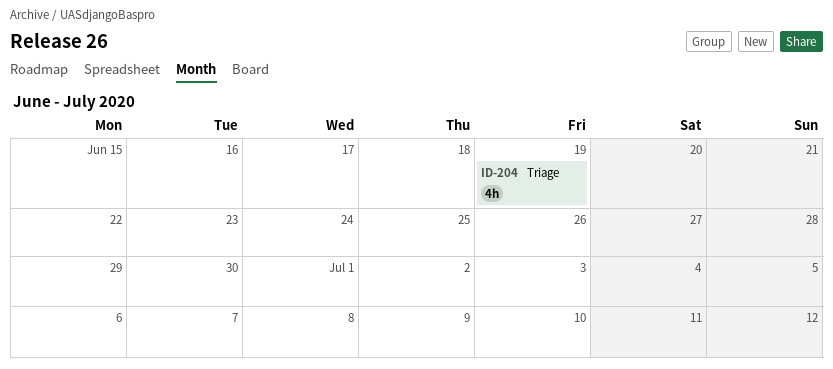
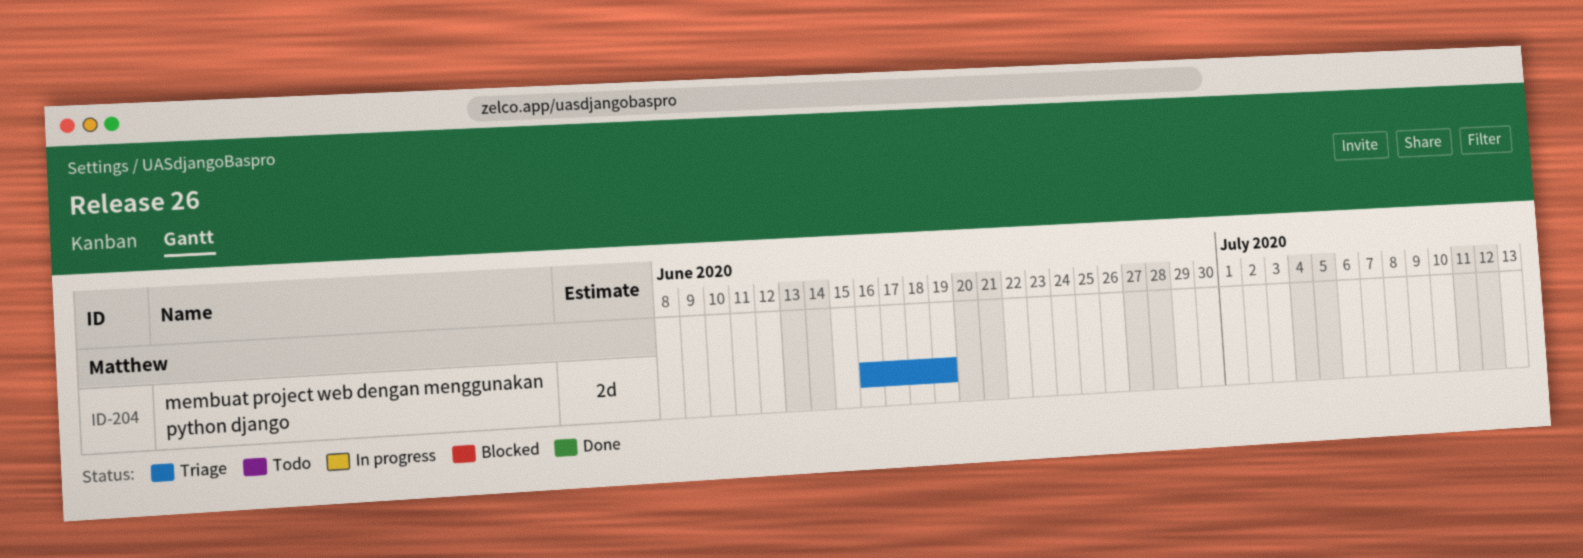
ID-204, estimate: 4h -> 2d

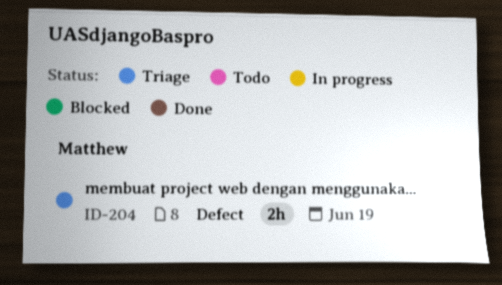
ID-204, estimate: 2d -> 2h

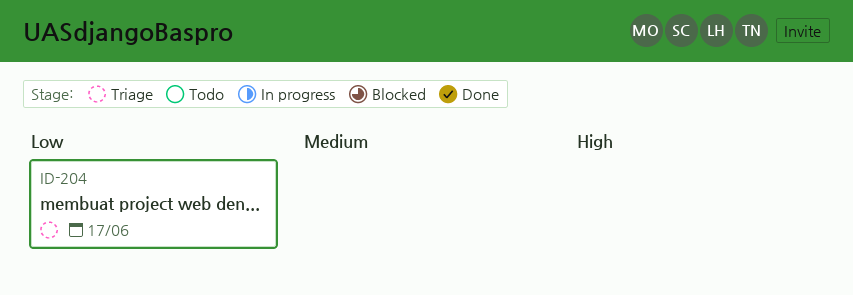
ID-204, due: Jun 19 -> Jun 17

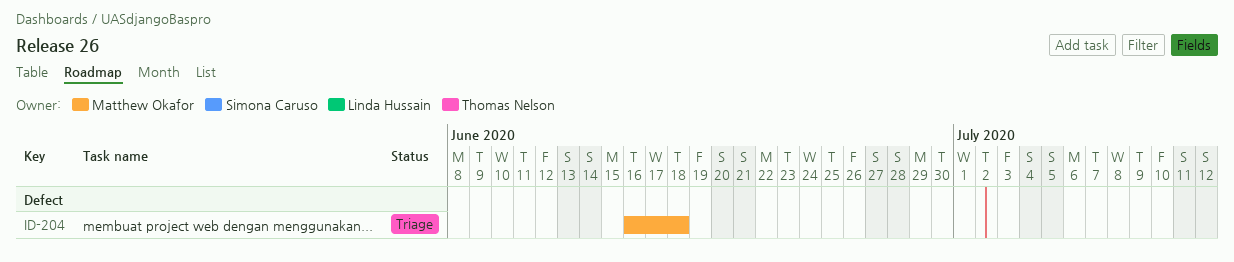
ID-204, due: Jun 17 -> Jun 18

